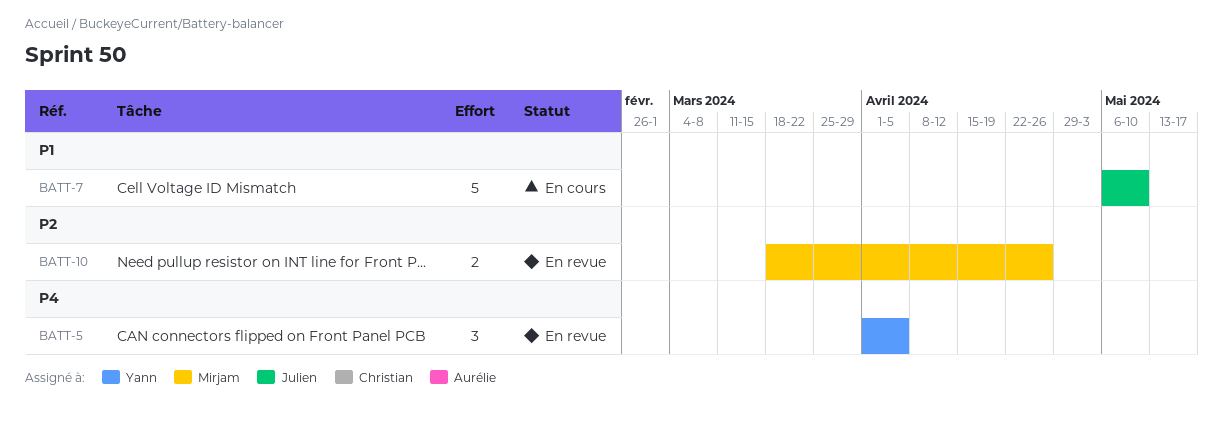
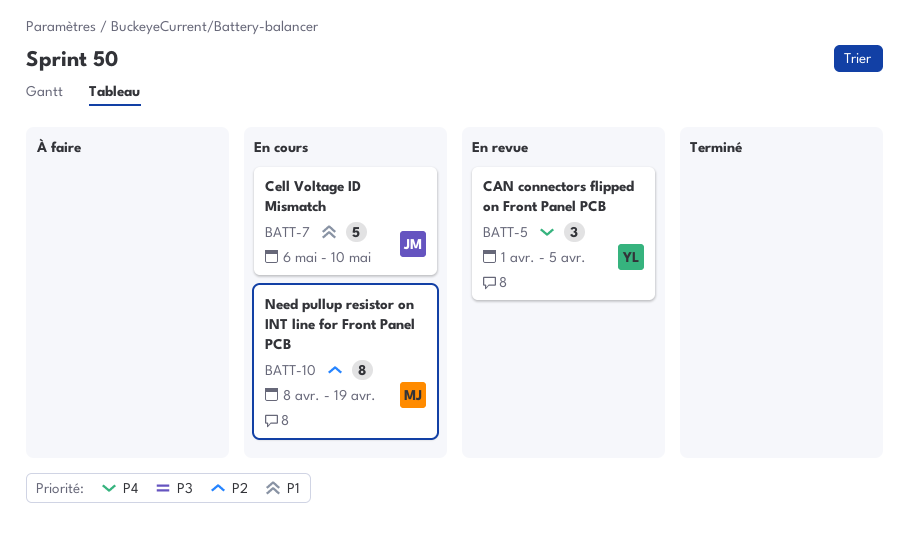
BATT-10, status: En revue -> En cours
BATT-10, estimate: 2 -> 8
BATT-10, start: Mar 18 -> Apr 8
BATT-10, due: Apr 26 -> Apr 19

